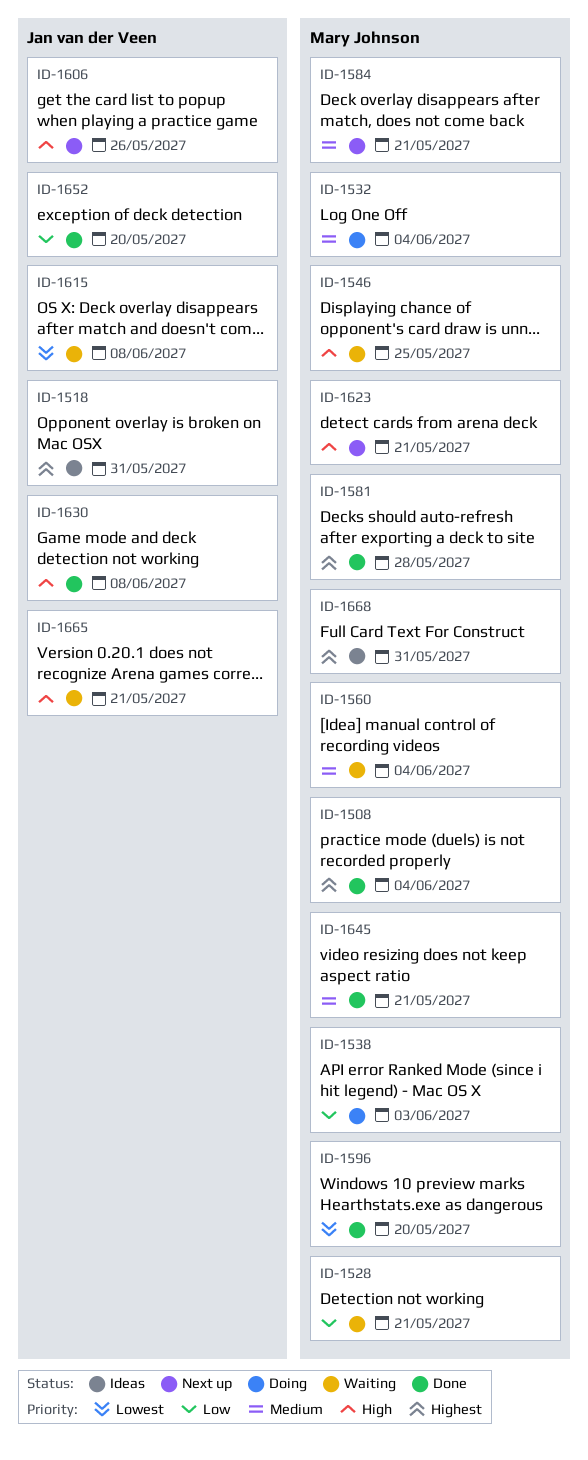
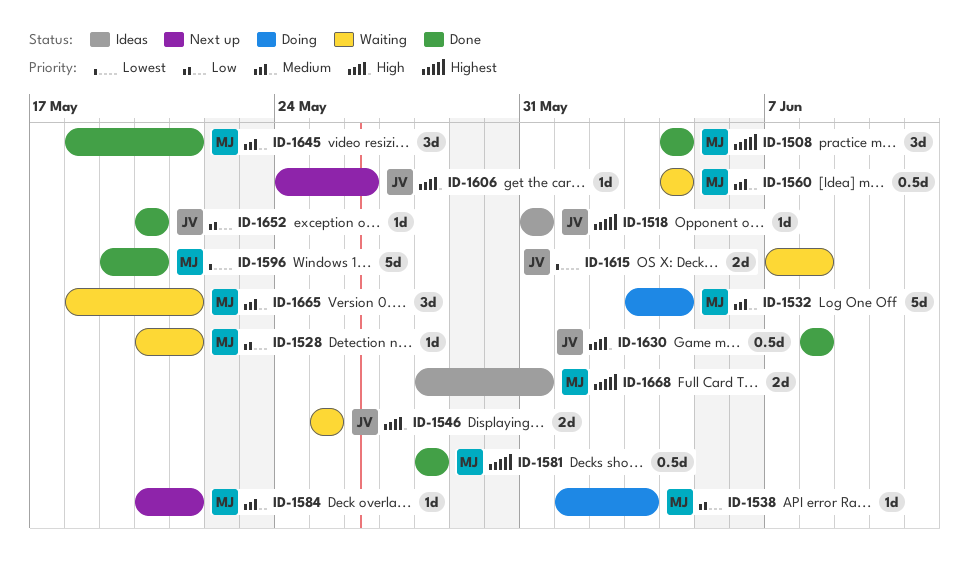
ID-1546, owner: Mary Johnson -> Jan van der Veen
ID-1623: present -> none
ID-1665, owner: Jan van der Veen -> Mary Johnson
ID-1665, priority: High -> Medium

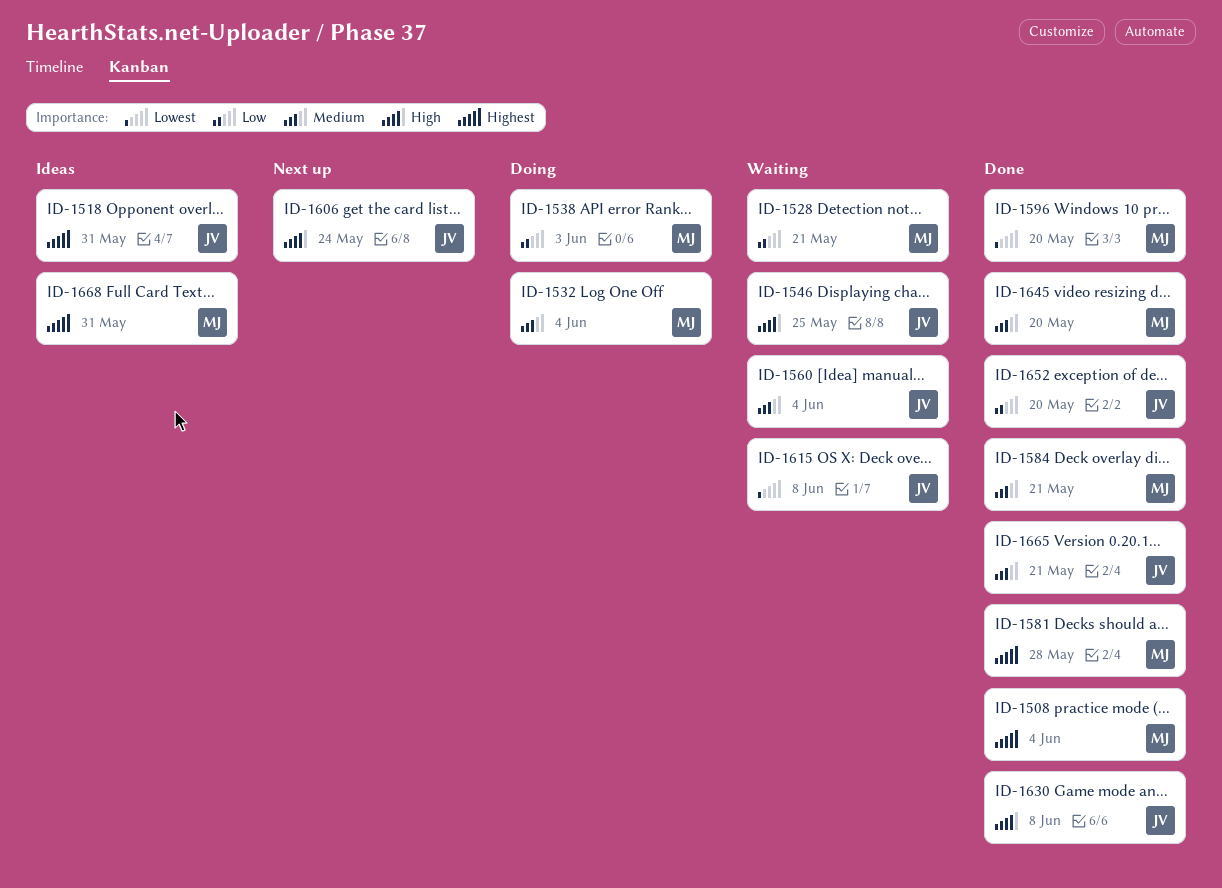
ID-1560, owner: MJ -> JV
ID-1584, status: Next up -> Done
ID-1606, due: May 26 -> May 24
ID-1645, due: May 21 -> May 20
ID-1665, status: Waiting -> Done
ID-1665, owner: MJ -> JV

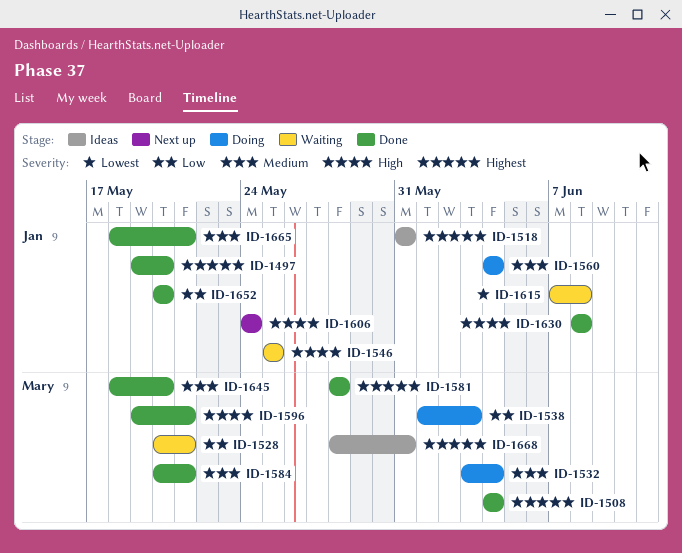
ID-1497: none -> present
ID-1560, status: Waiting -> Doing
ID-1596, priority: Lowest -> High
ID-1596, due: May 20 -> May 21

